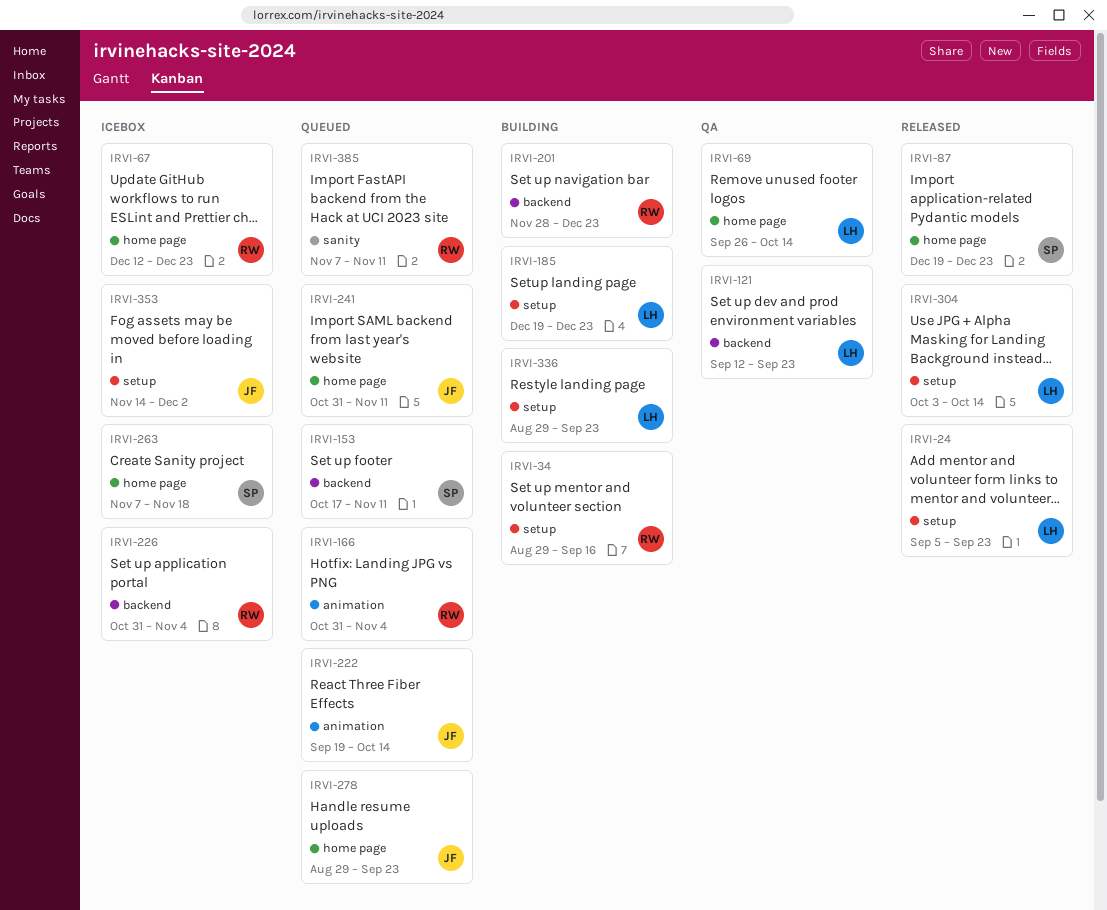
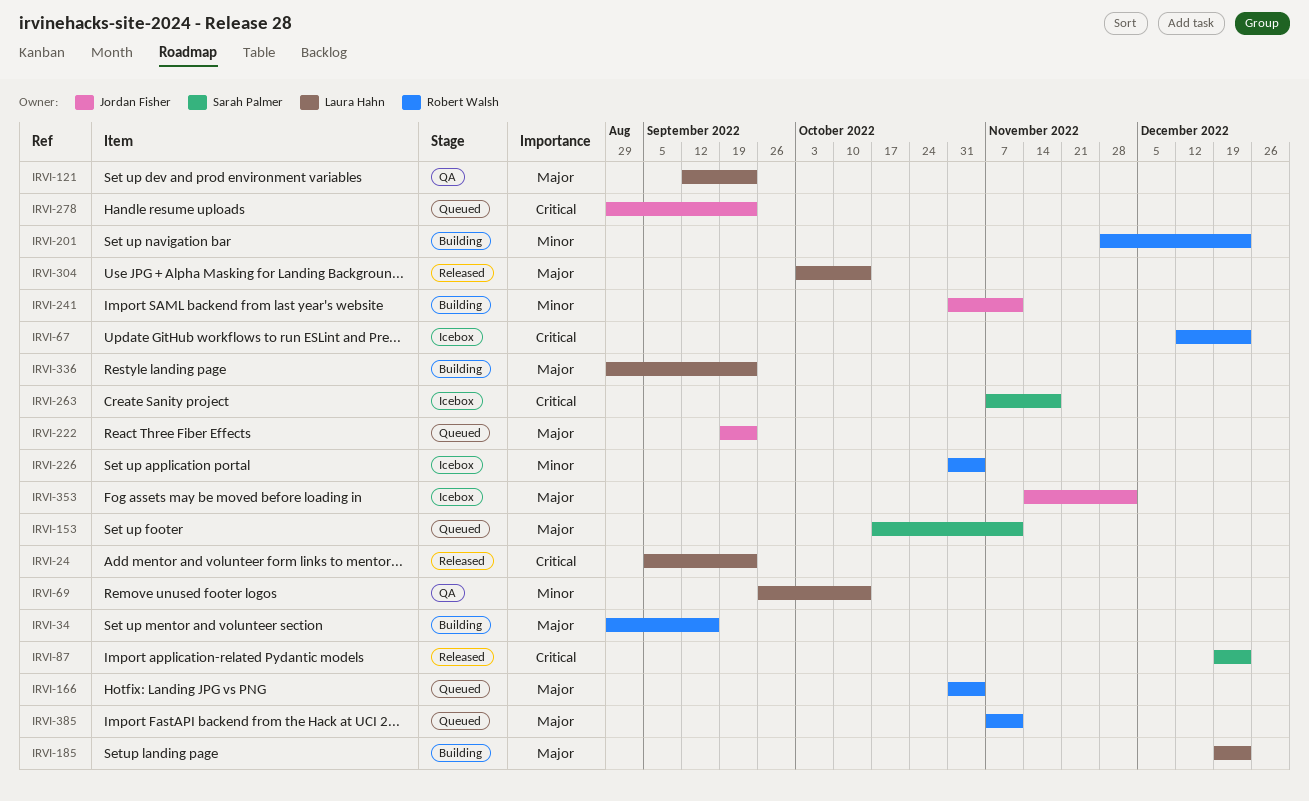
IRVI-222, due: Oct 14 -> Sep 23
IRVI-241, status: Queued -> Building

